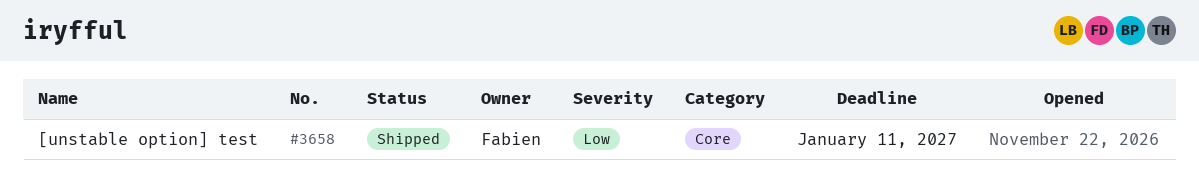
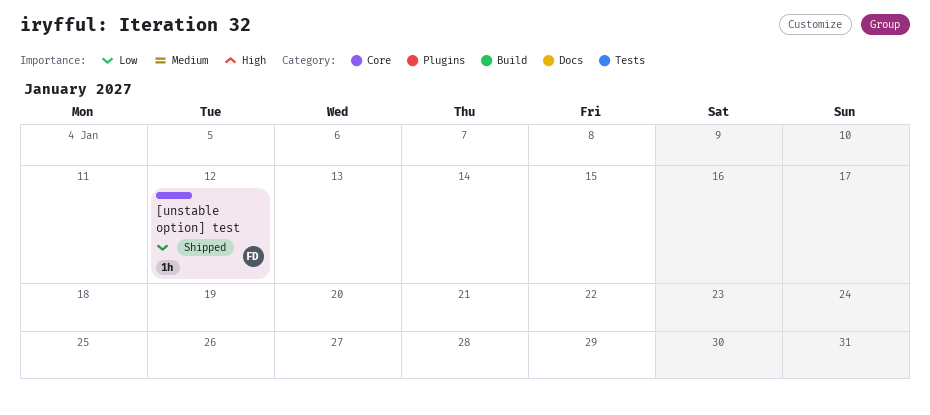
[unstable option] test, due: Jan 11 -> Jan 12

